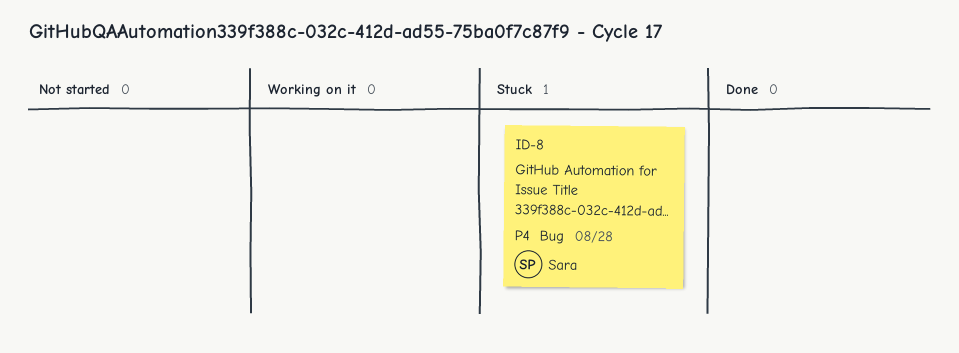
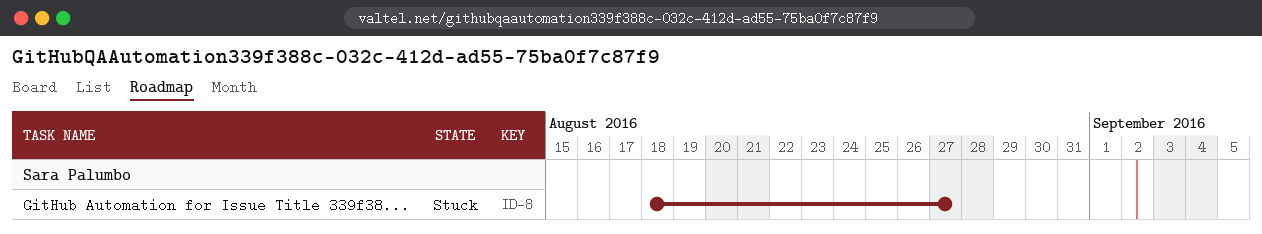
ID-8, due: Aug 28 -> Aug 27

